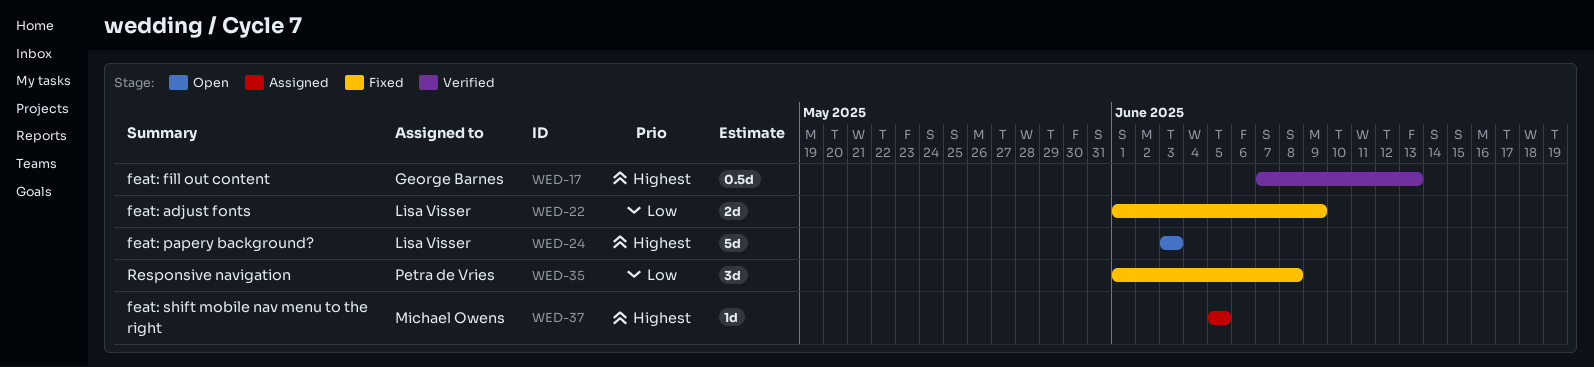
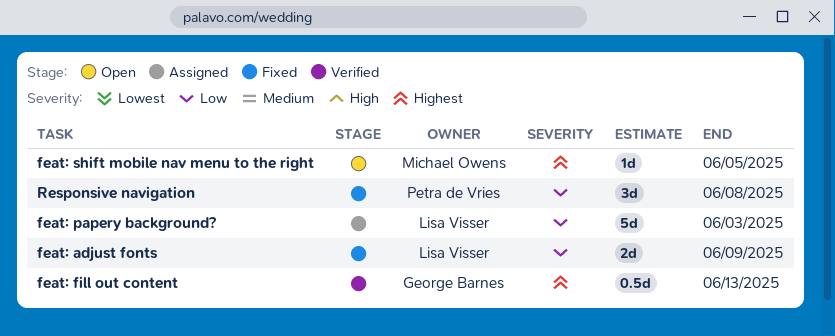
feat: papery background?, status: Open -> Assigned
feat: papery background?, priority: Highest -> Low
feat: shift mobile nav menu to the right, status: Assigned -> Open

